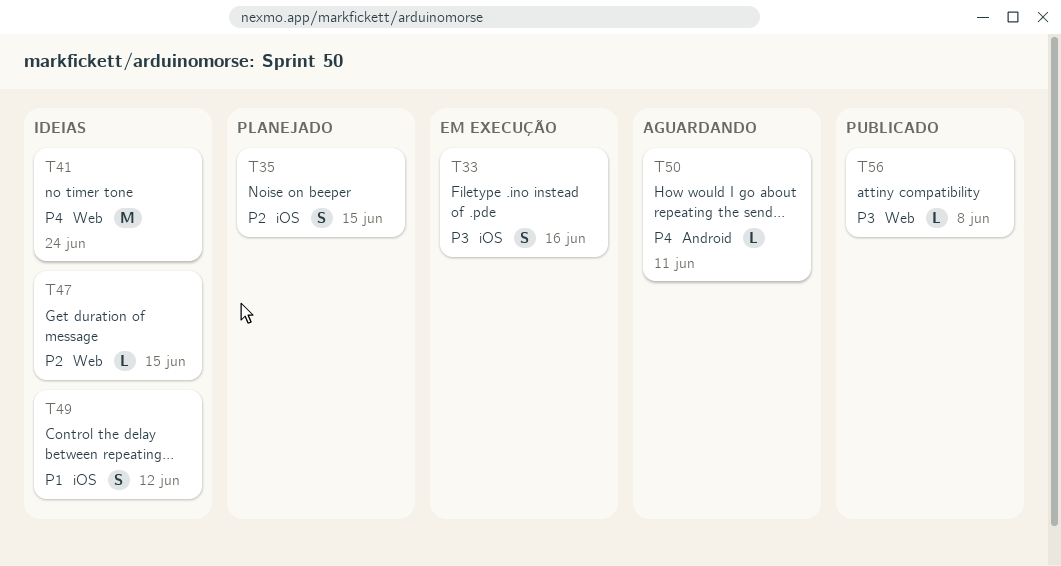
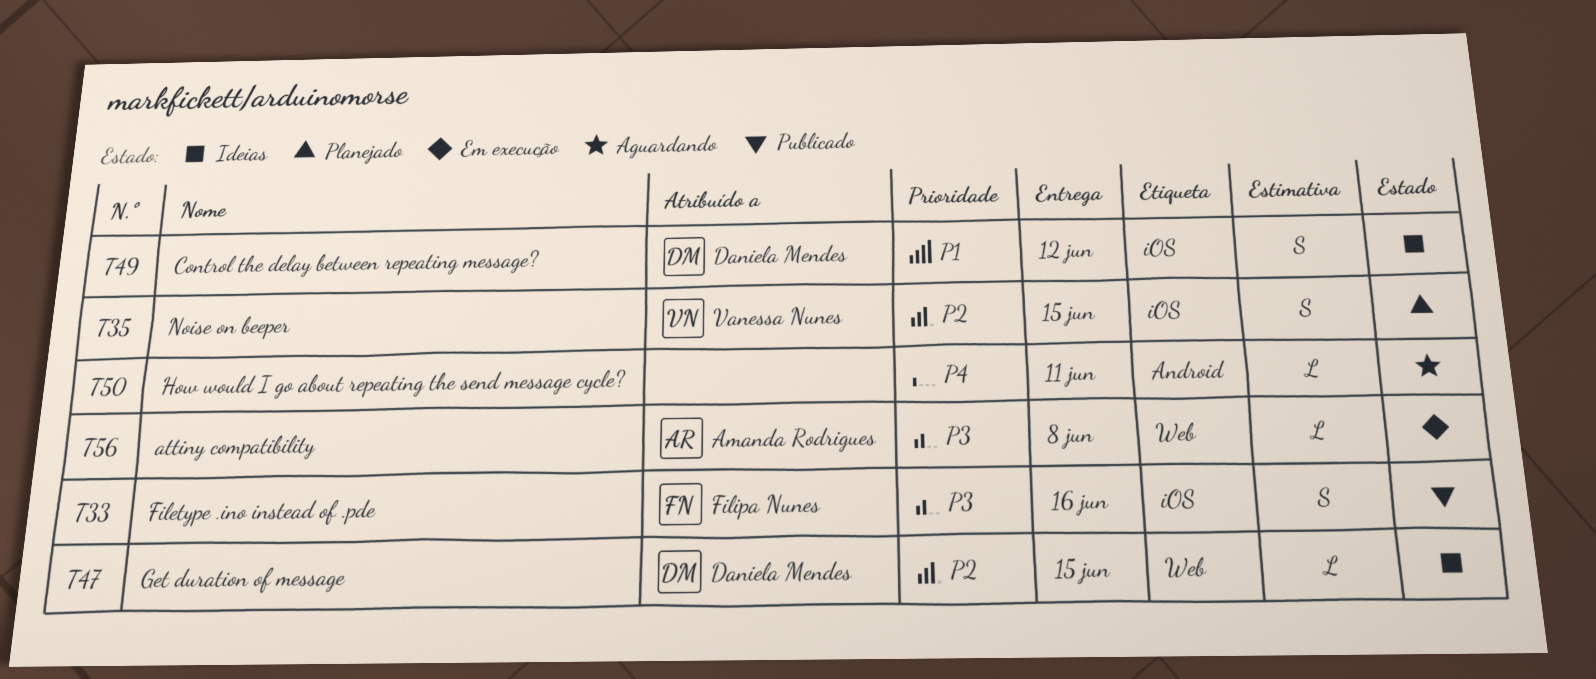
T33, status: Em execução -> Publicado
T41: present -> none
T56, status: Publicado -> Em execução

